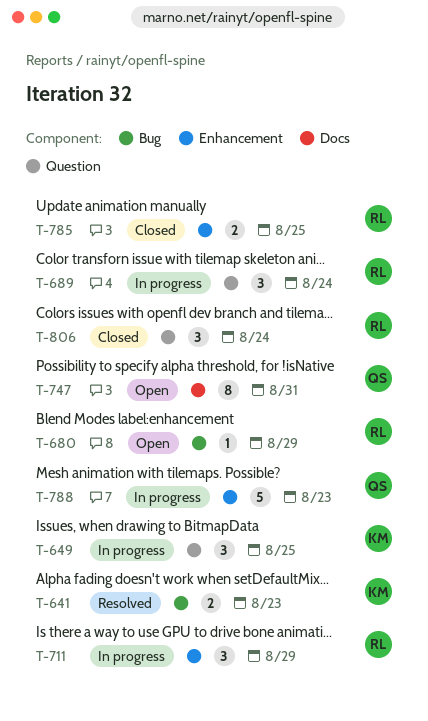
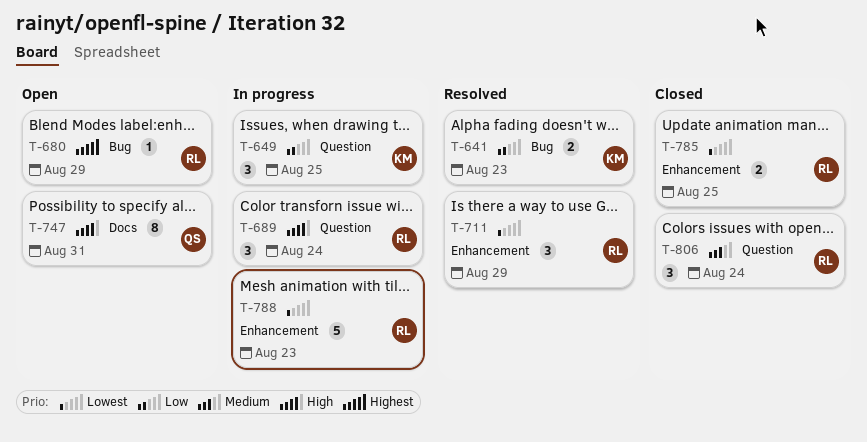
T-711, status: In progress -> Resolved
T-788, owner: QS -> RL

